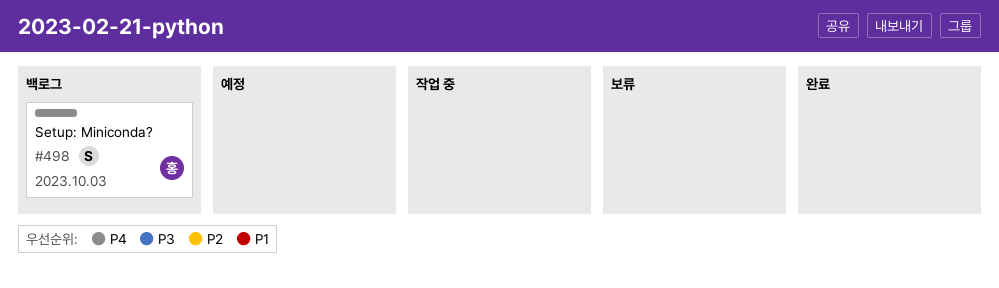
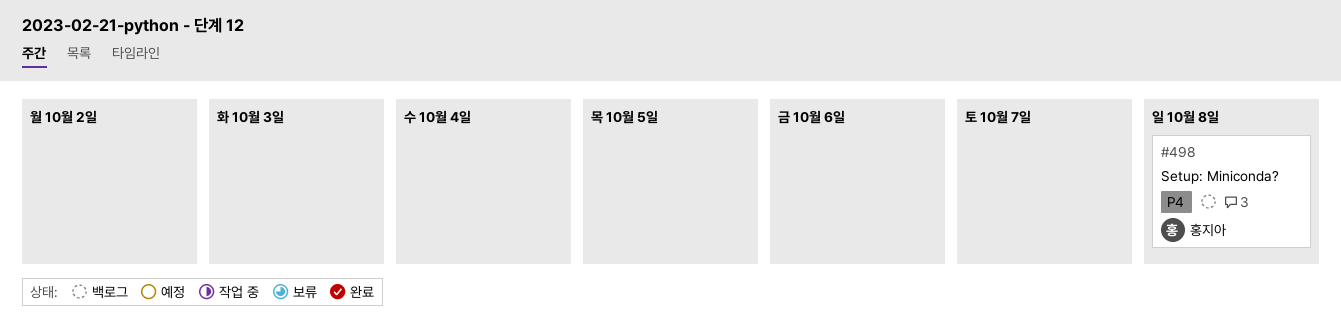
#498, due: Oct 3 -> Oct 8

